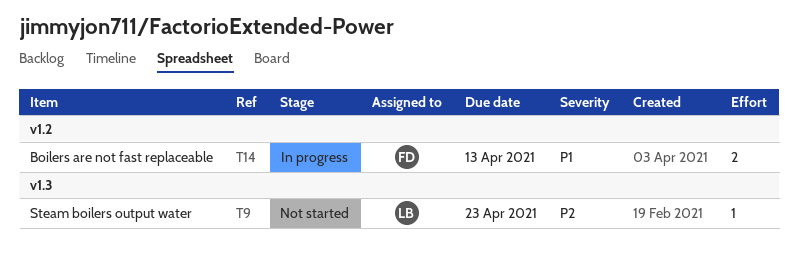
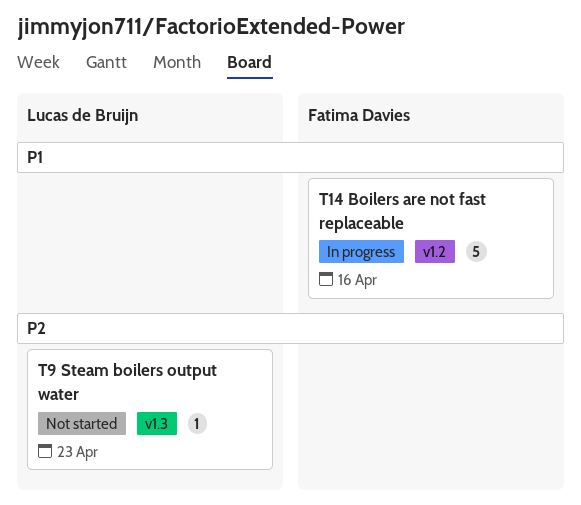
T14, estimate: 2 -> 5
T14, due: Apr 13 -> Apr 16

